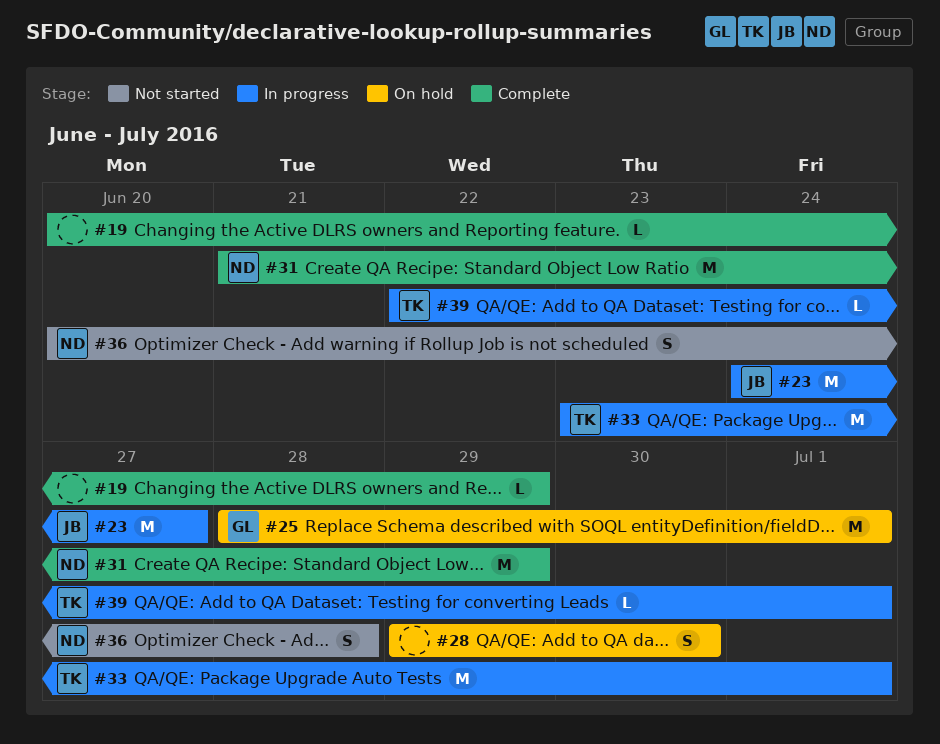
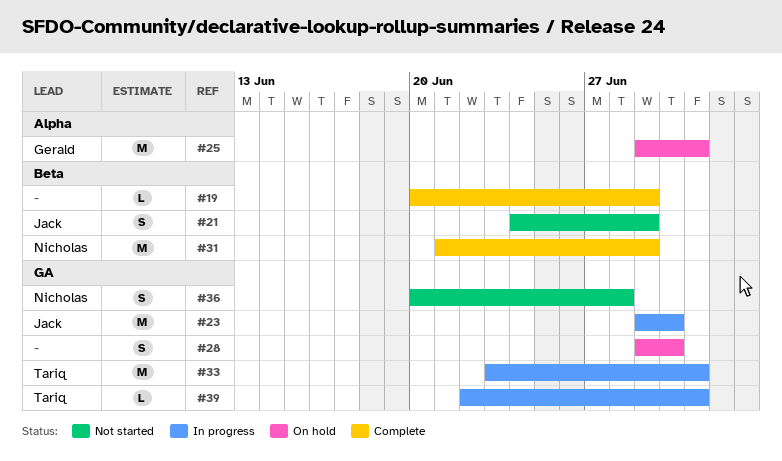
#21: none -> present
#23, start: Jun 24 -> Jun 29
#23, due: Jun 27 -> Jun 30
#25, start: Jun 28 -> Jun 29

